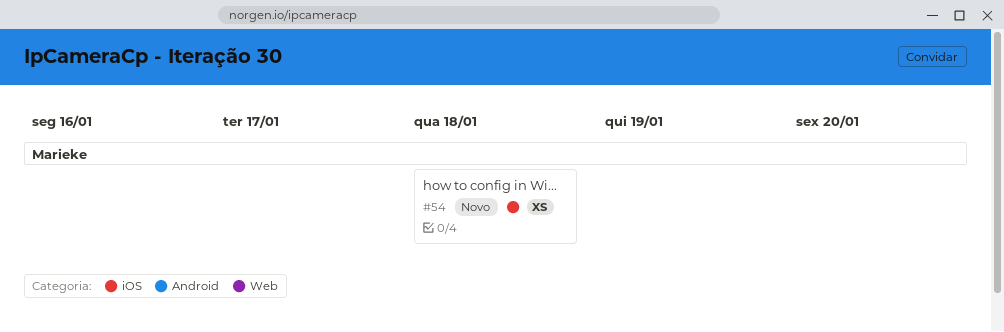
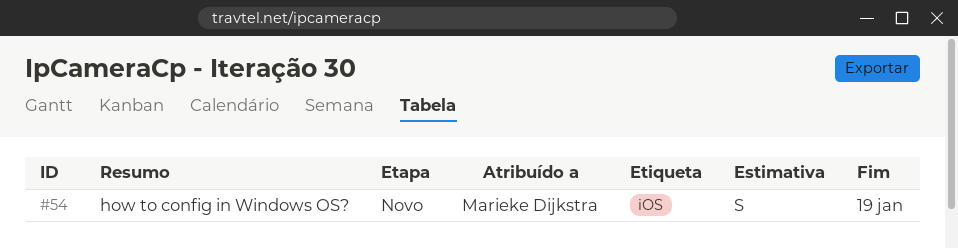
#54, estimate: XS -> S
#54, due: Jan 18 -> Jan 19

